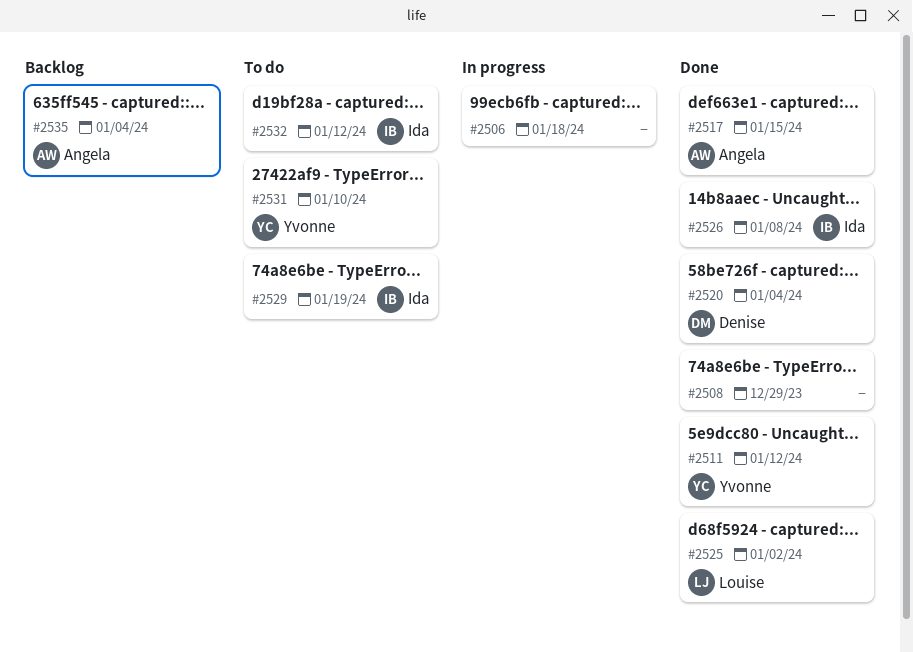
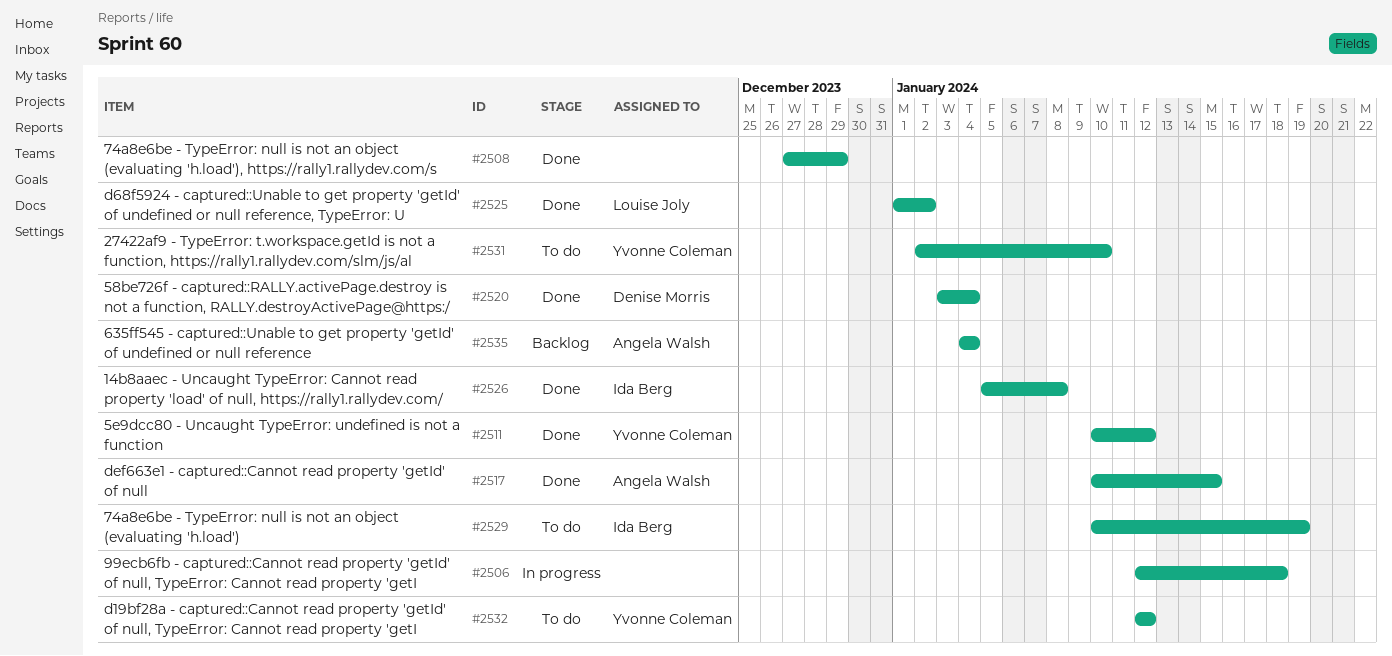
#2532, owner: Ida Berg -> Yvonne Coleman

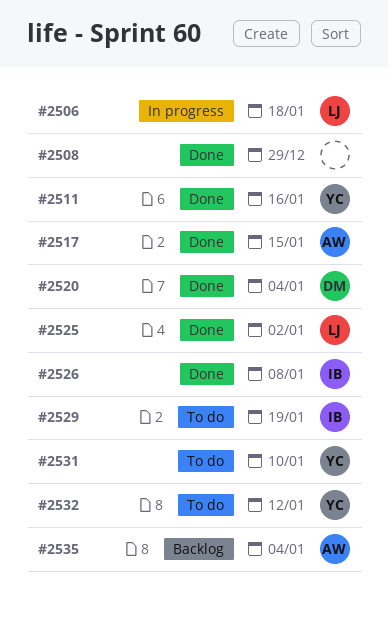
#2506, owner: none -> Louise Joly
#2511, due: Jan 12 -> Jan 16

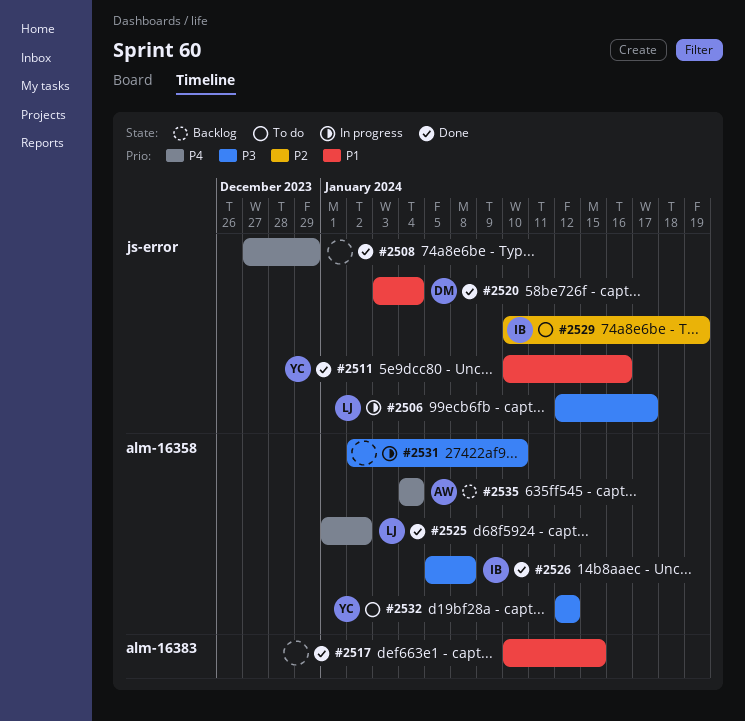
#2506, due: Jan 18 -> Jan 17
#2517, owner: AW -> none
#2531, status: To do -> In progress
#2531, owner: YC -> none

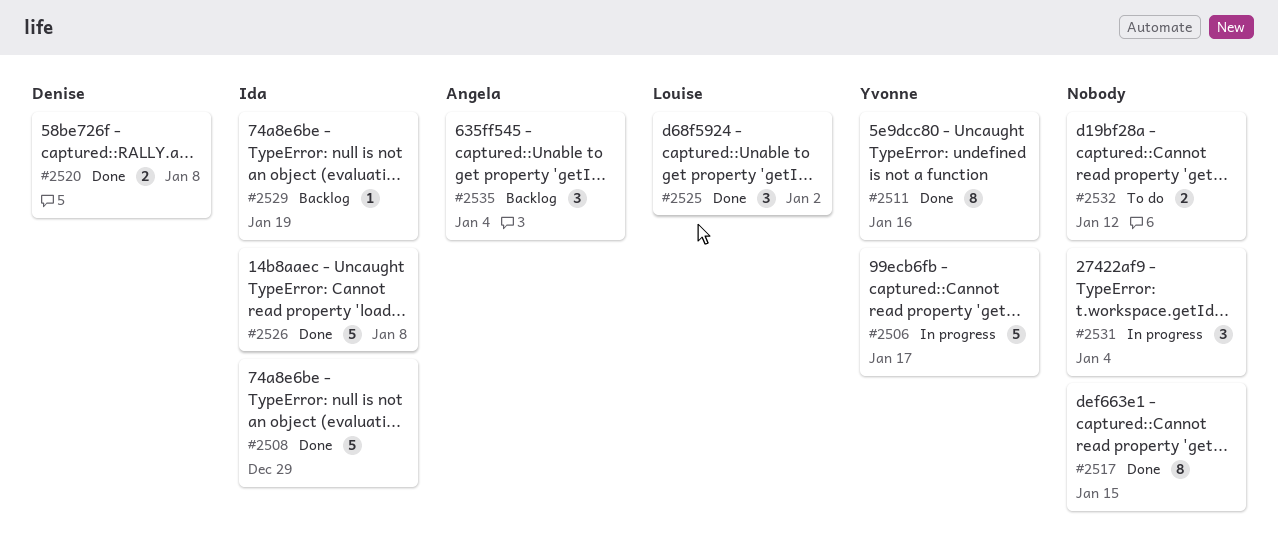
#2506, owner: Louise -> Yvonne
#2508, owner: none -> Ida
#2520, due: Jan 4 -> Jan 8
#2529, status: To do -> Backlog
#2531, due: Jan 10 -> Jan 4
#2532, owner: Yvonne -> none

